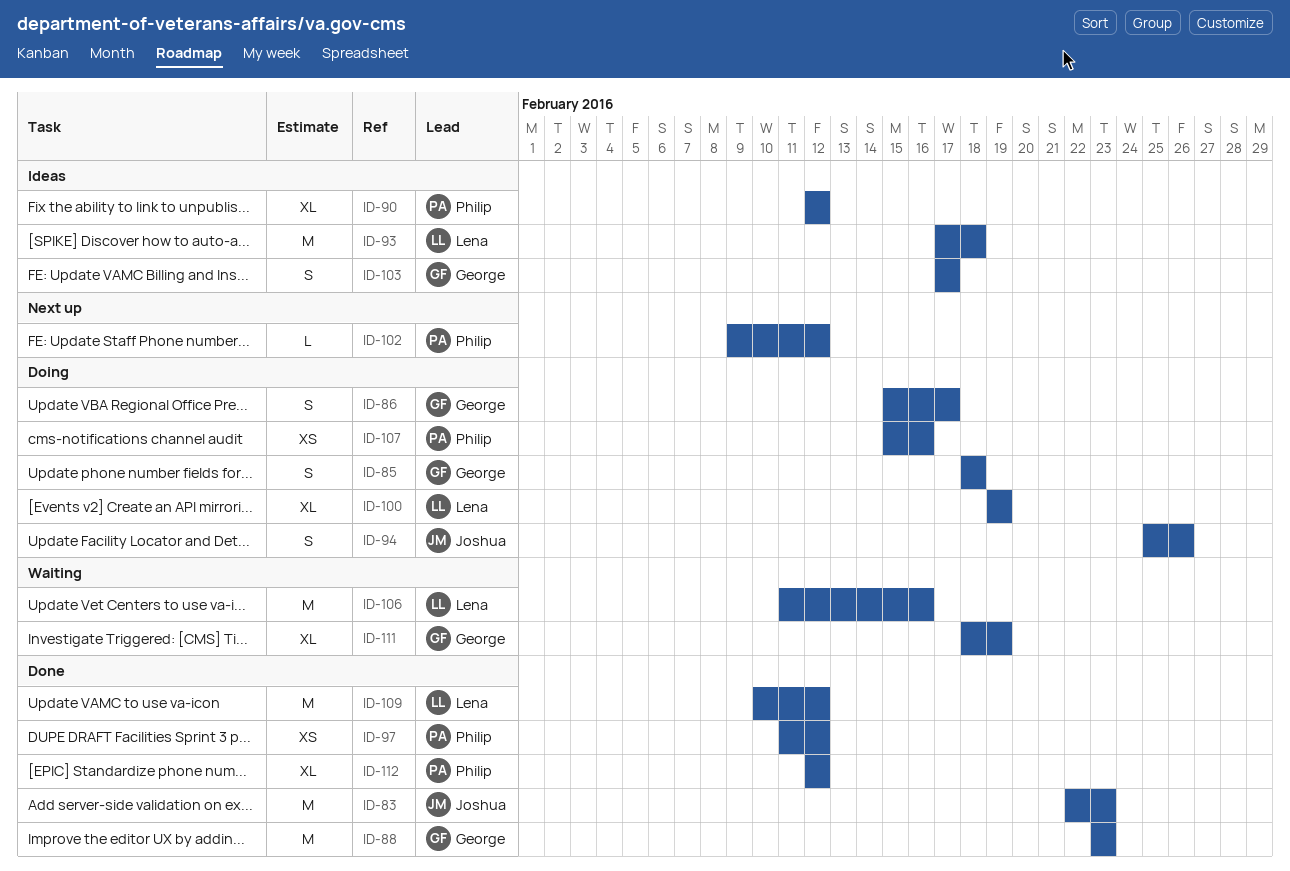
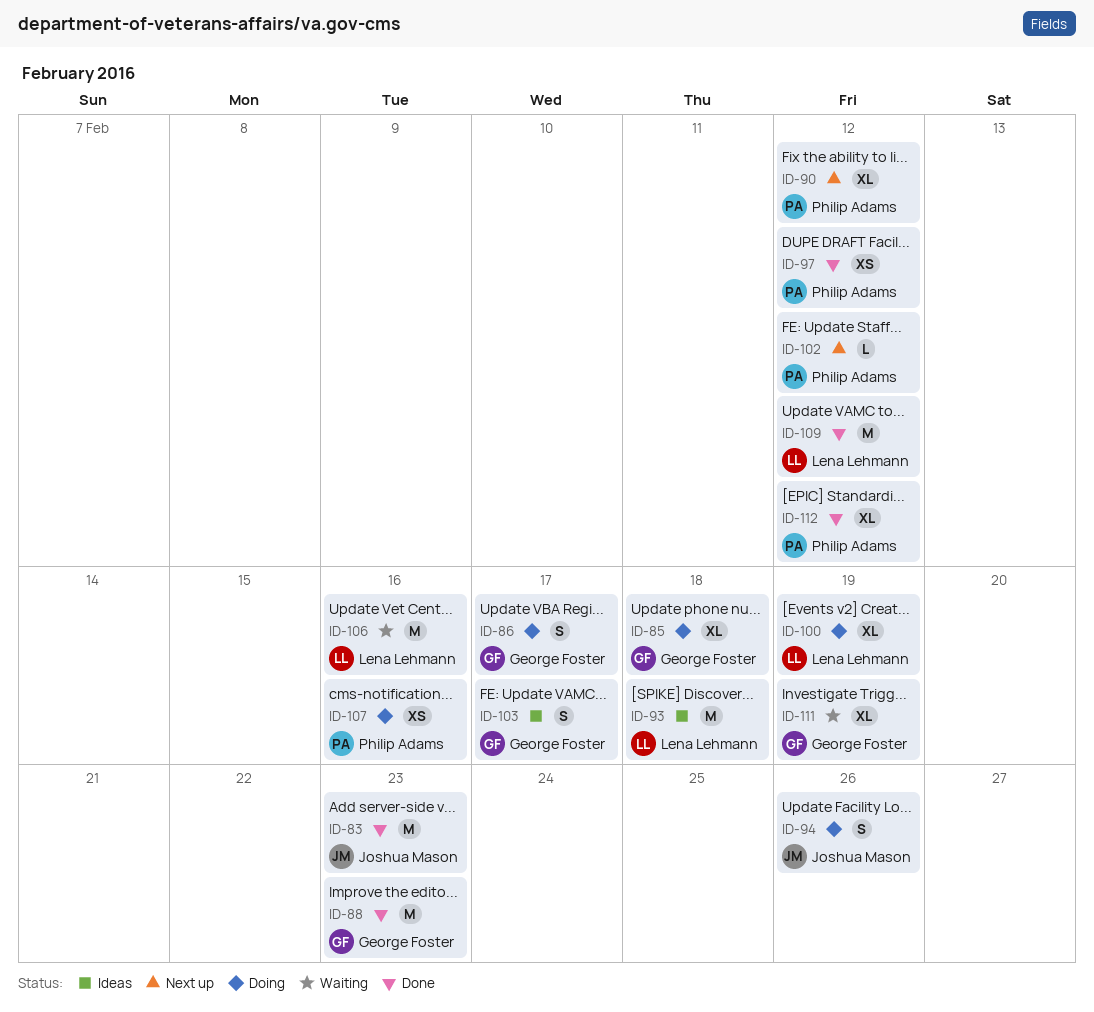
ID-85, estimate: S -> XL
ID-90, status: Ideas -> Next up

